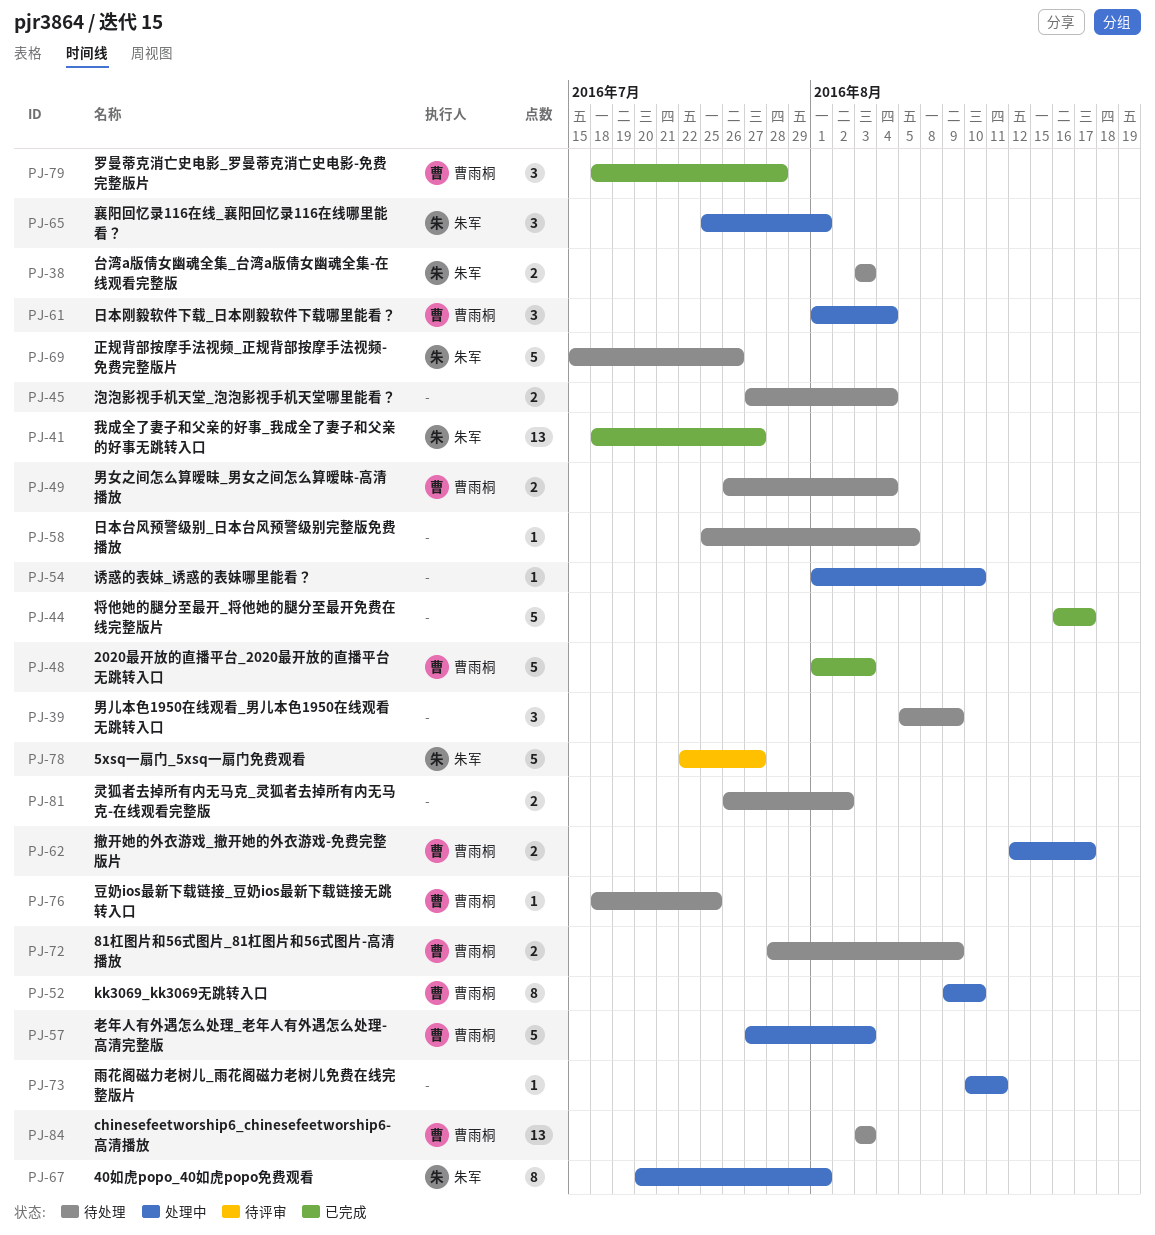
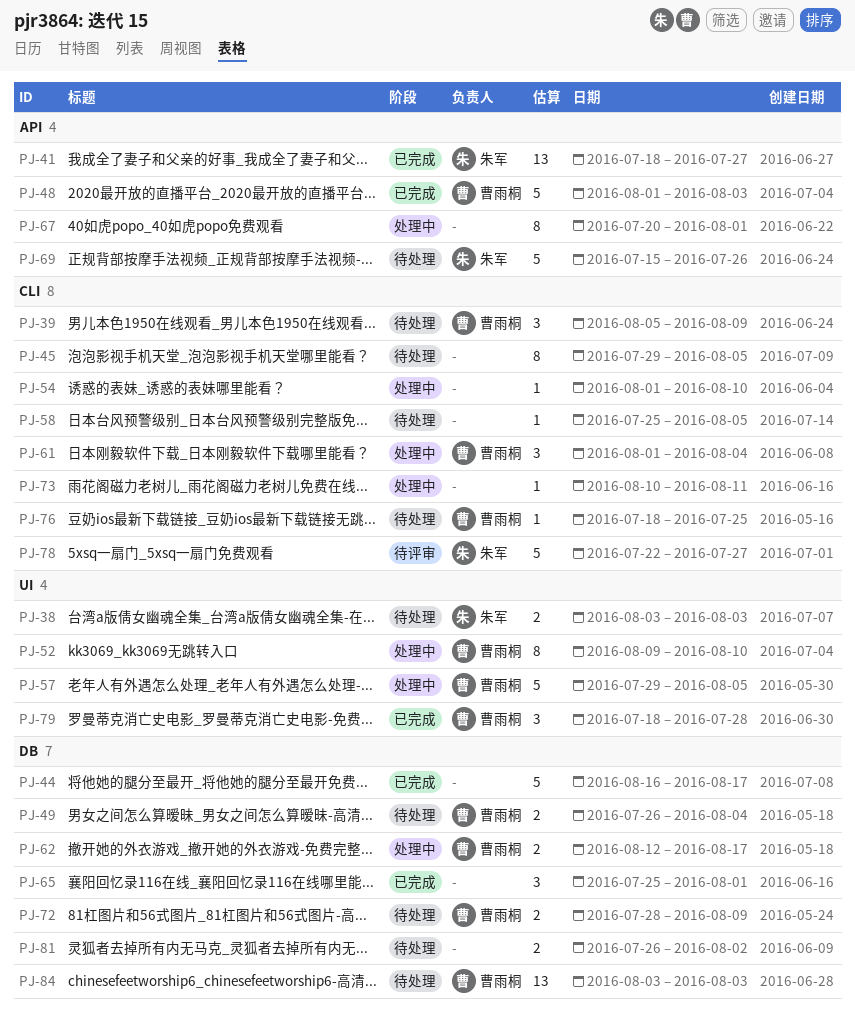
PJ-39, owner: none -> 曹雨桐
PJ-45, estimate: 2 -> 8
PJ-45, start: Jul 27 -> Jul 29
PJ-45, due: Aug 4 -> Aug 5
PJ-57, start: Jul 27 -> Jul 29
PJ-57, due: Aug 3 -> Aug 5
PJ-65, status: 处理中 -> 已完成
PJ-65, owner: 朱军 -> none
PJ-67, owner: 朱军 -> none

